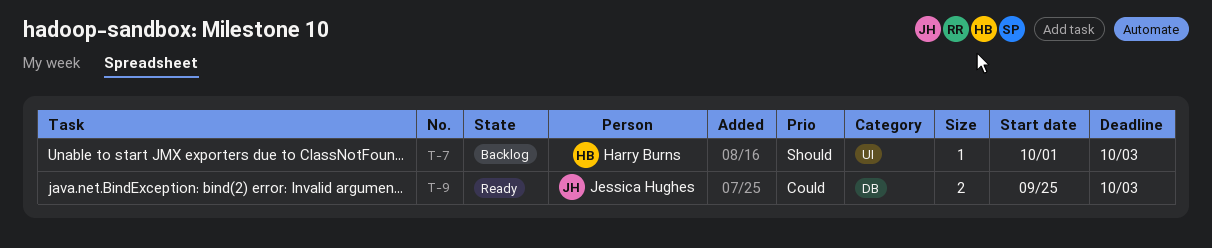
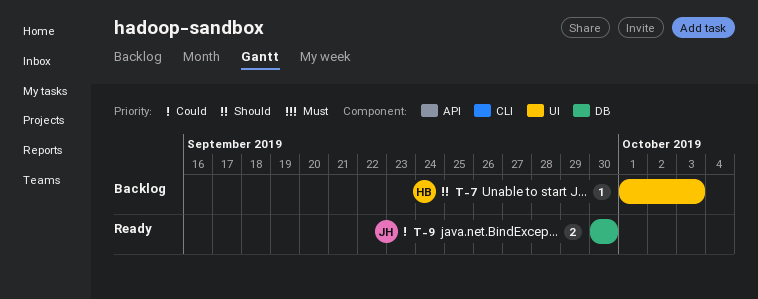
T-9, start: Sep 25 -> Sep 30
T-9, due: Oct 3 -> Sep 30

